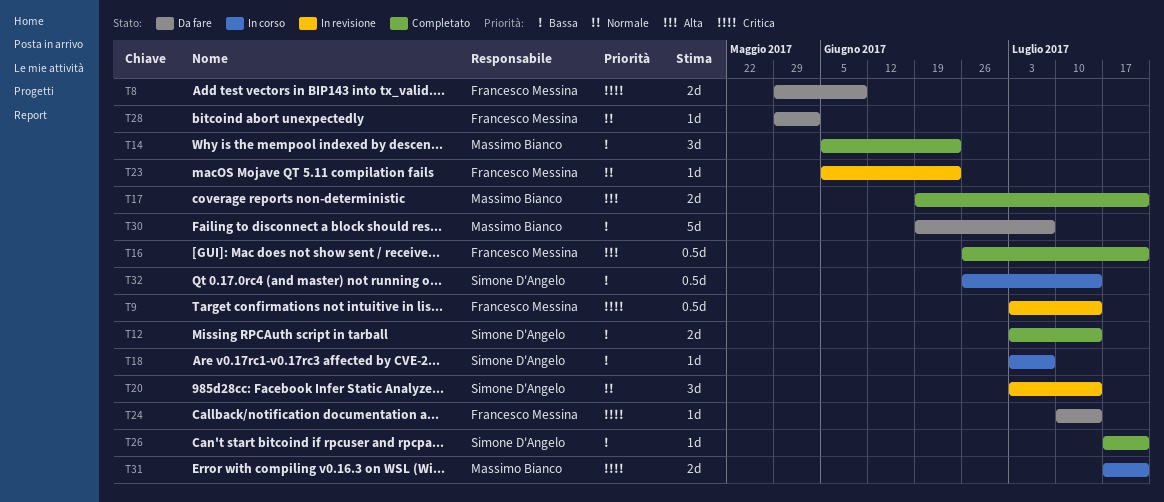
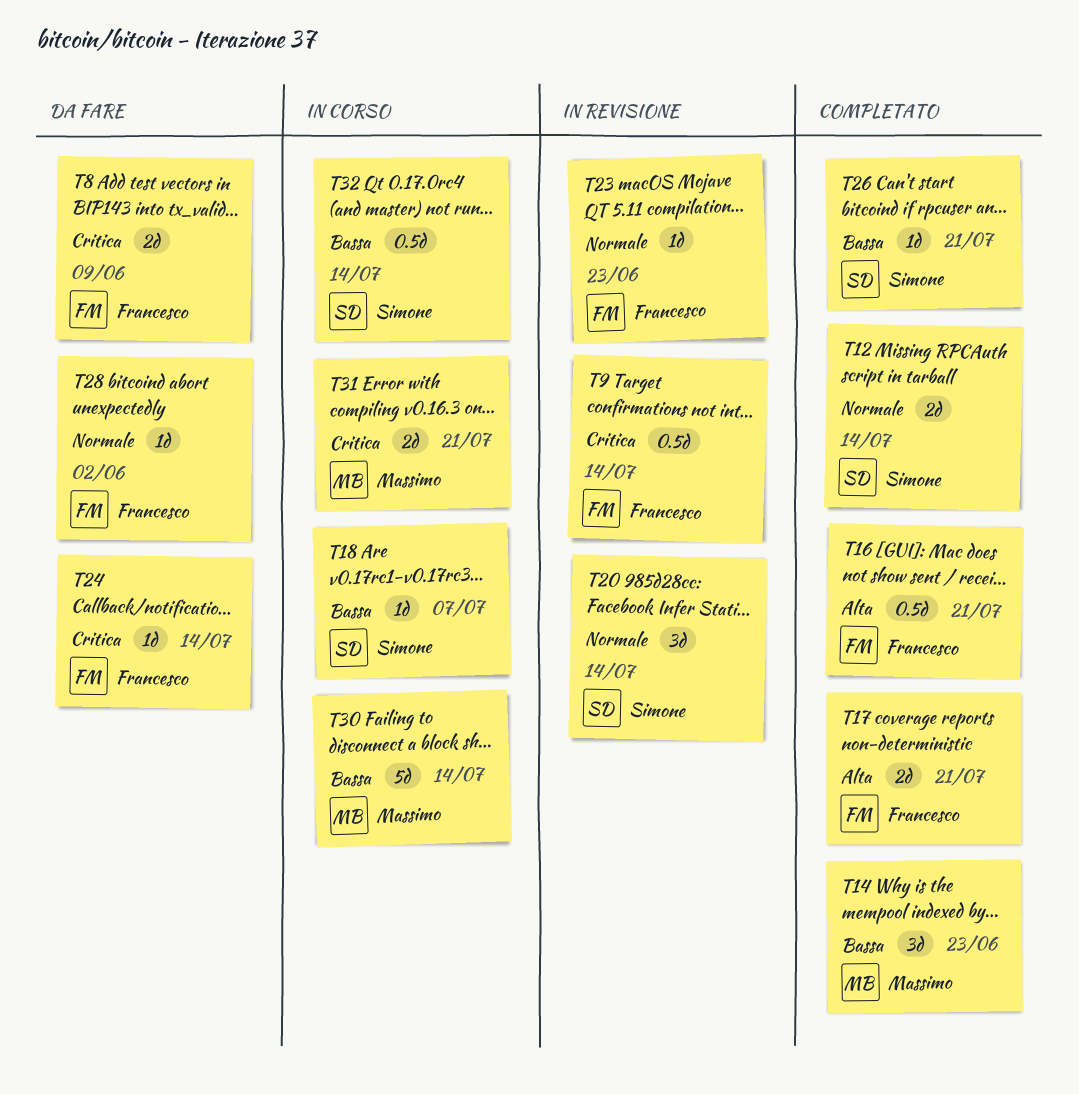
T12, priority: Bassa -> Normale
T17, owner: Massimo Bianco -> Francesco Messina
T30, status: Da fare -> In corso
T30, due: Jul 7 -> Jul 14

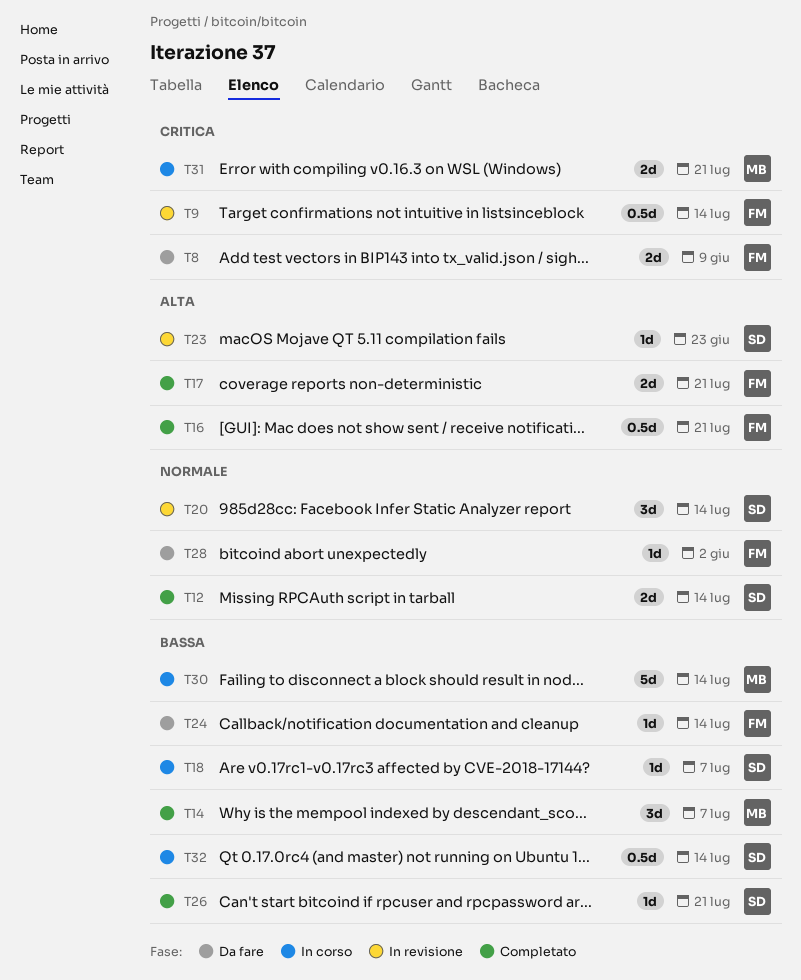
T14, due: Jun 23 -> Jul 7
T23, owner: Francesco -> Simone
T23, priority: Normale -> Alta
T24, priority: Critica -> Bassa

